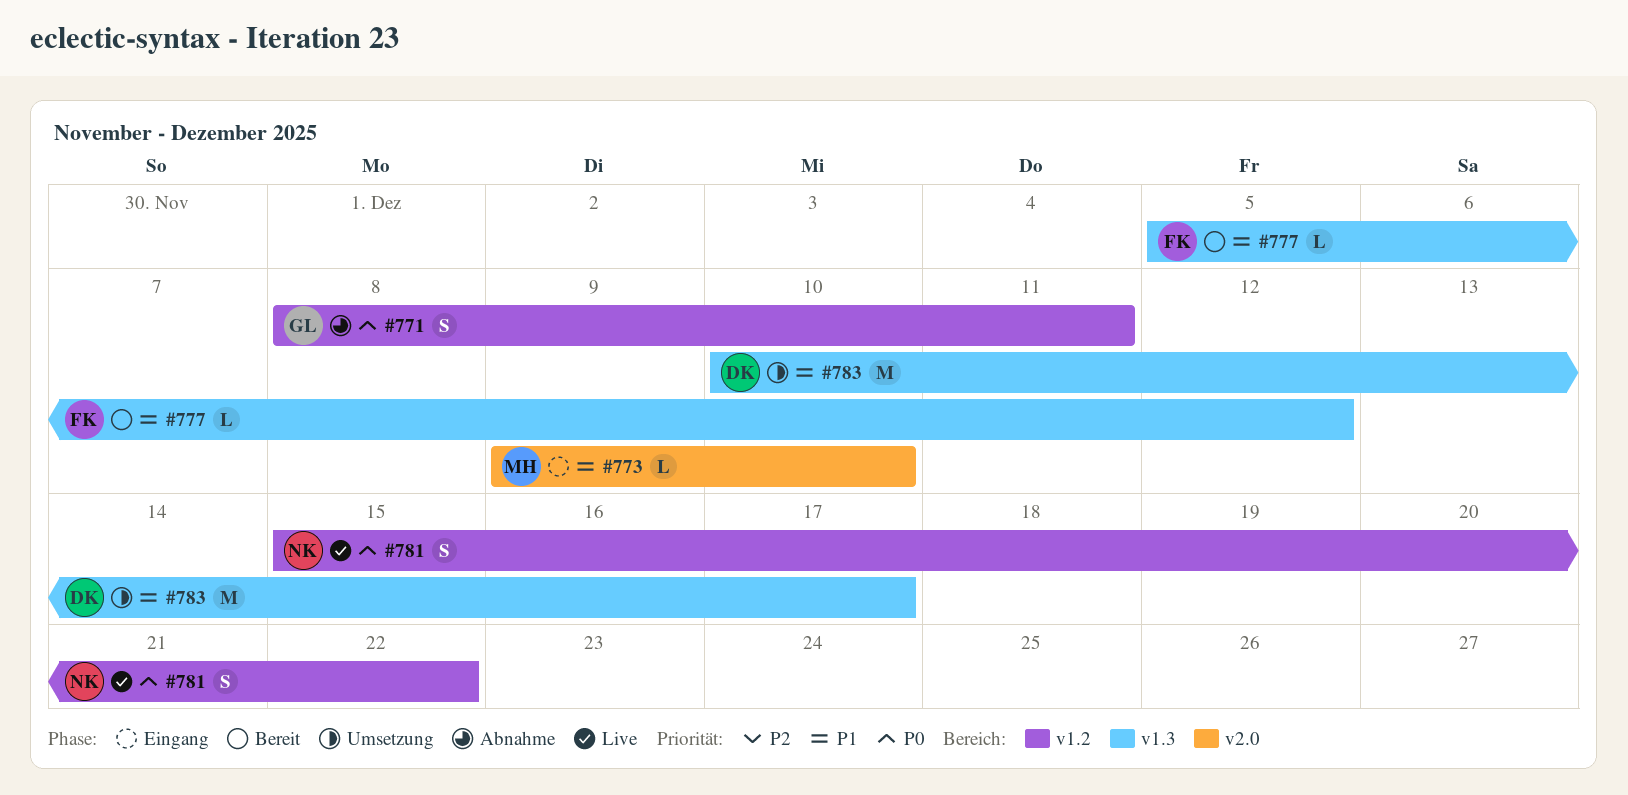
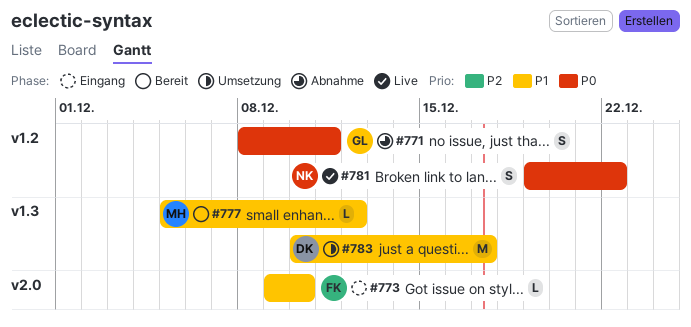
#773, owner: MH -> FK
#777, owner: FK -> MH
#781, start: Dec 15 -> Dec 19

